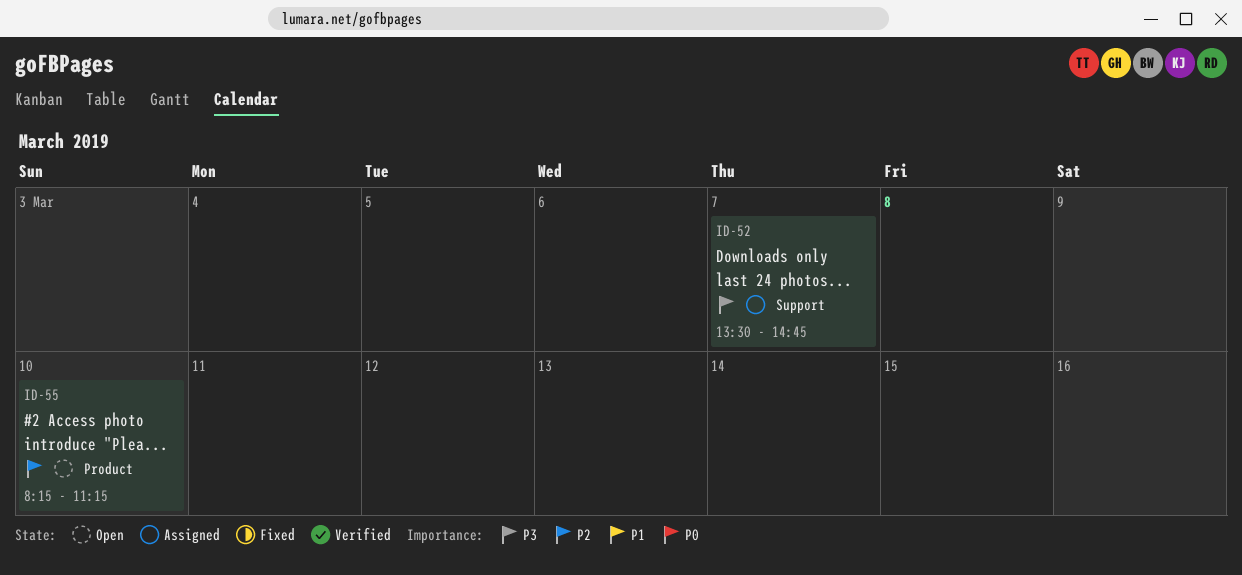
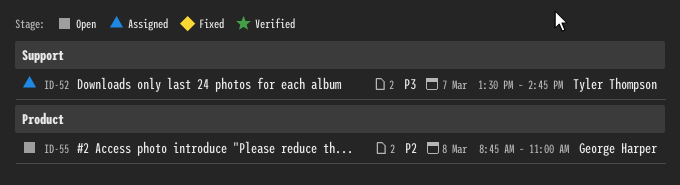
ID-55, day: Mar 10 -> Mar 8
ID-55, begins: 08:15 -> 08:45
ID-55, ends: 11:15 -> 11:00

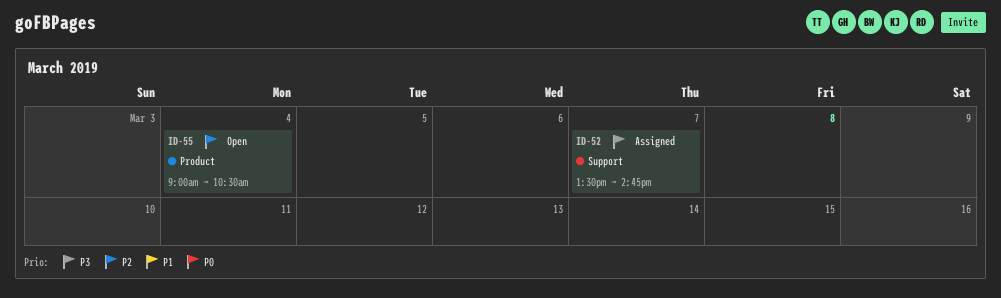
ID-55, day: Mar 8 -> Mar 4
ID-55, begins: 08:45 -> 09:00
ID-55, ends: 11:00 -> 10:30

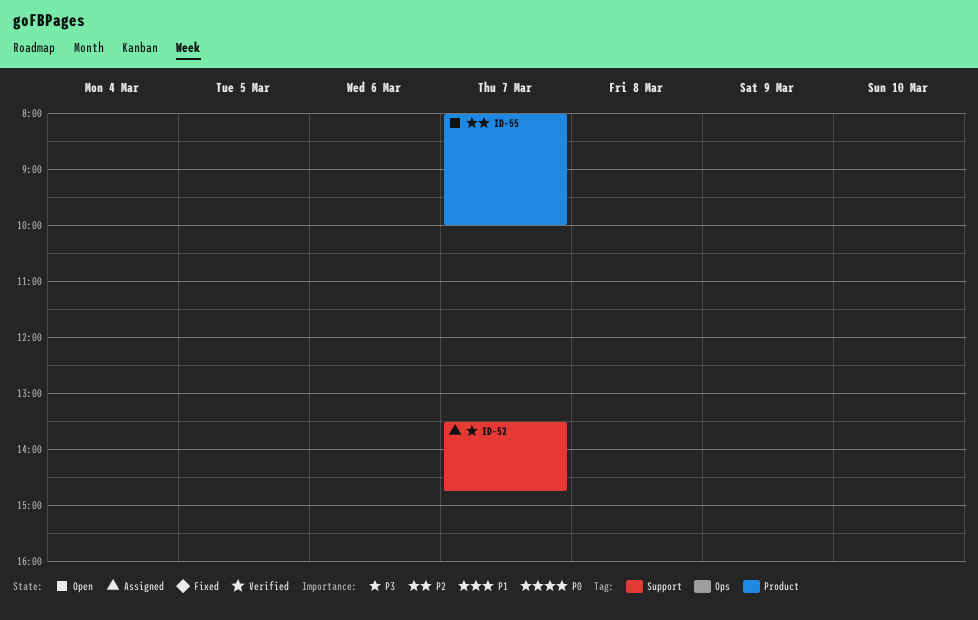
ID-55, day: Mar 4 -> Mar 7
ID-55, begins: 09:00 -> 08:00
ID-55, ends: 10:30 -> 10:00

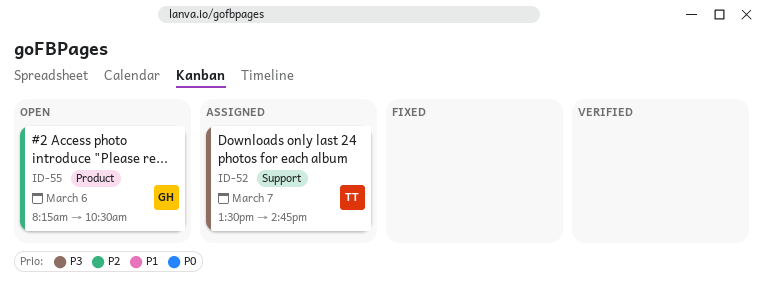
ID-55, day: Mar 7 -> Mar 6
ID-55, begins: 08:00 -> 08:15
ID-55, ends: 10:00 -> 10:30

